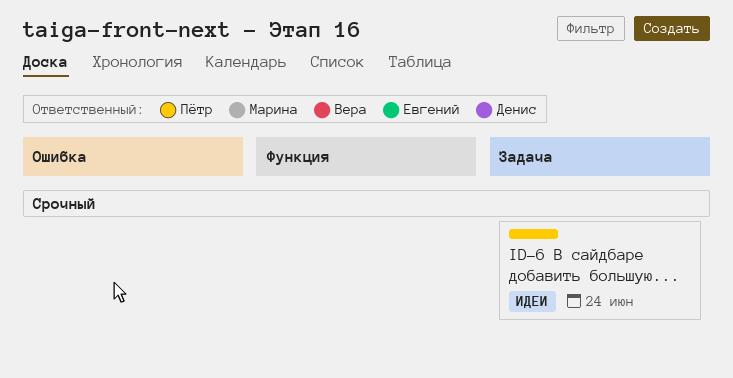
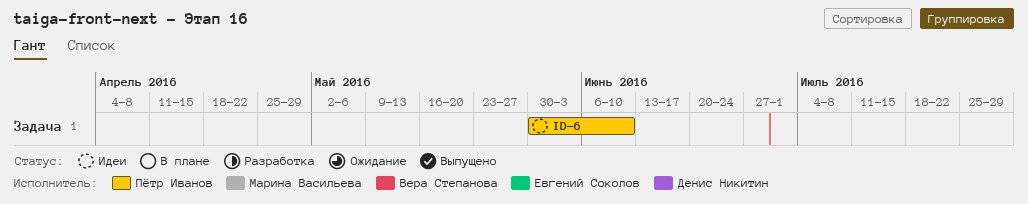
ID-6, due: Jun 24 -> Jun 10

